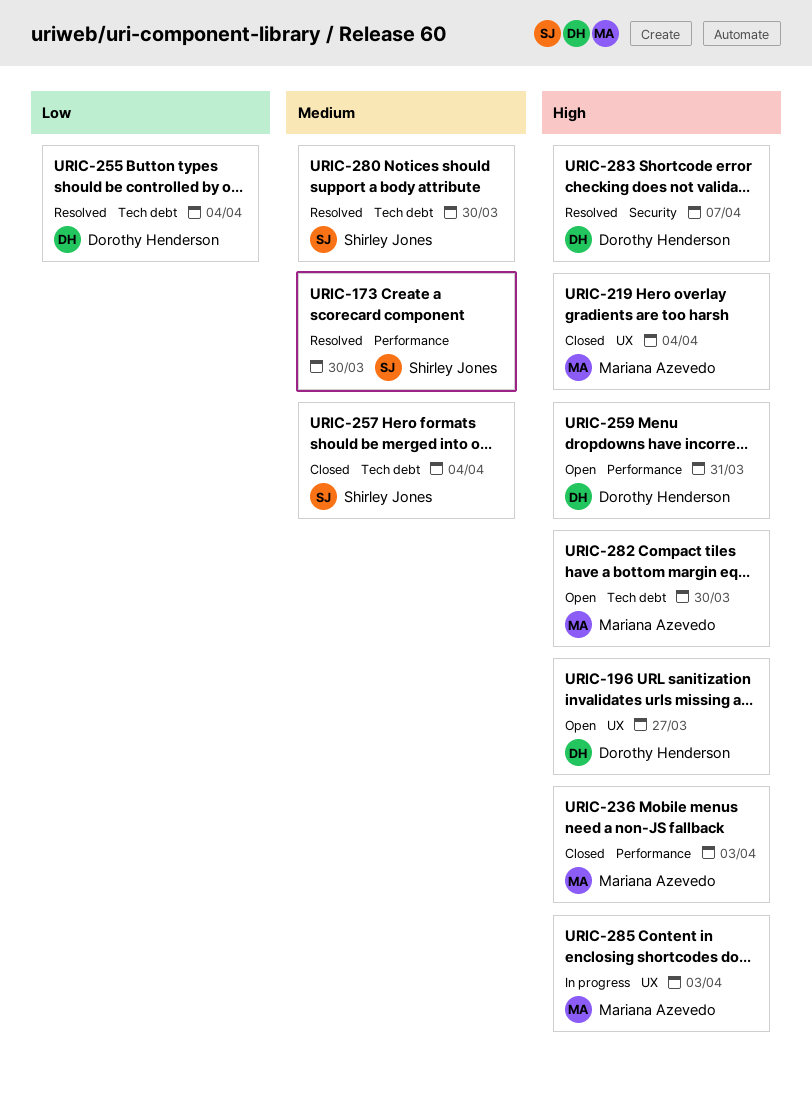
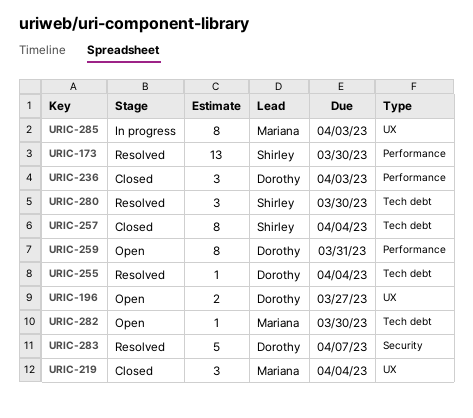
URIC-236, owner: Mariana Azevedo -> Dorothy Henderson

